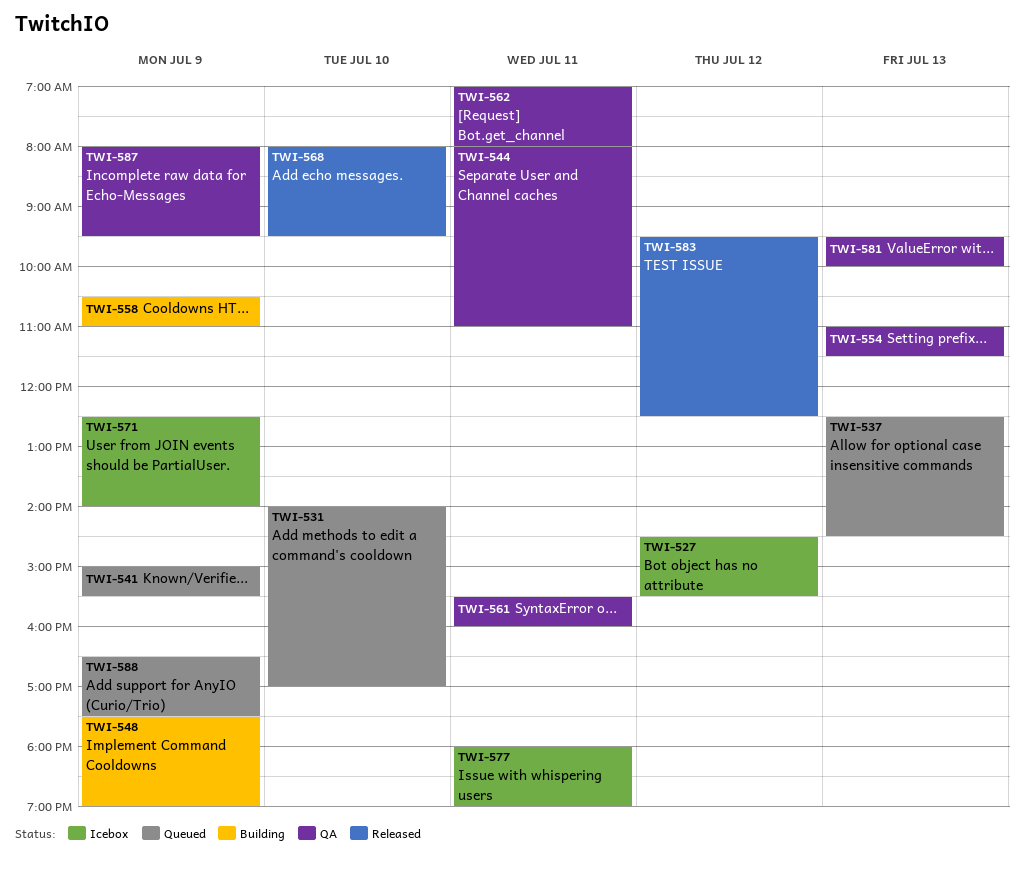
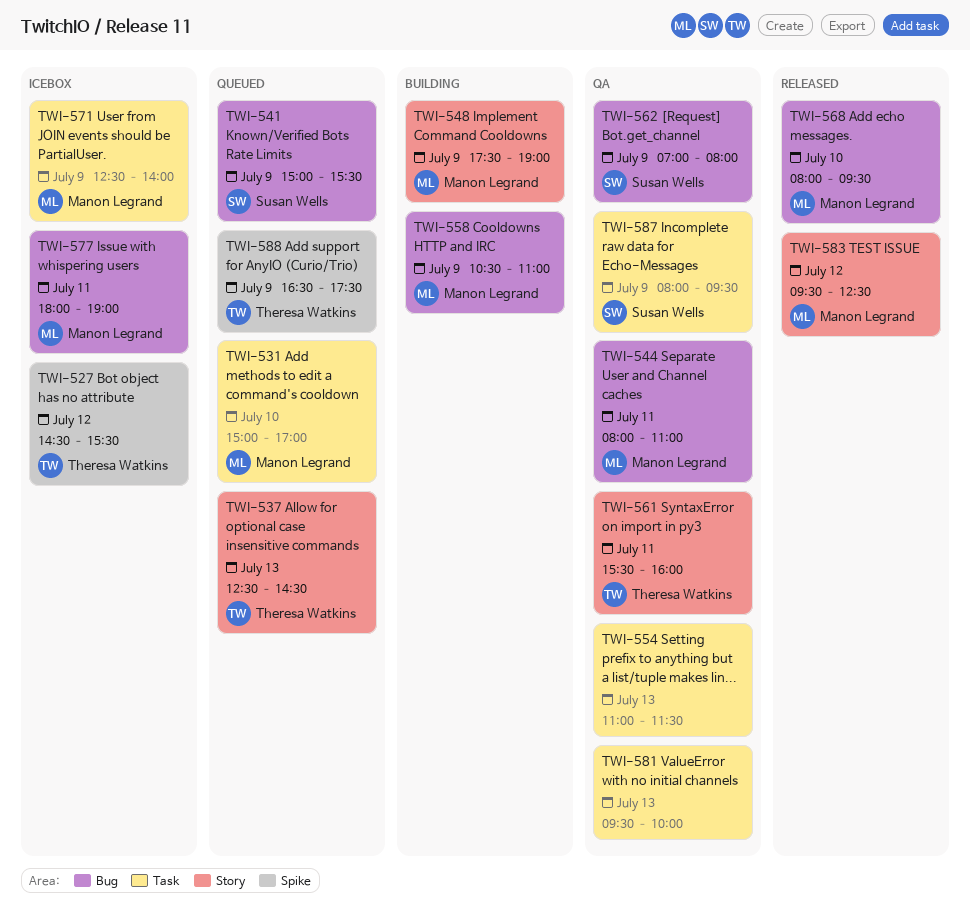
TWI-531, begins: 14:00 -> 15:00
TWI-562, day: Jul 11 -> Jul 9

